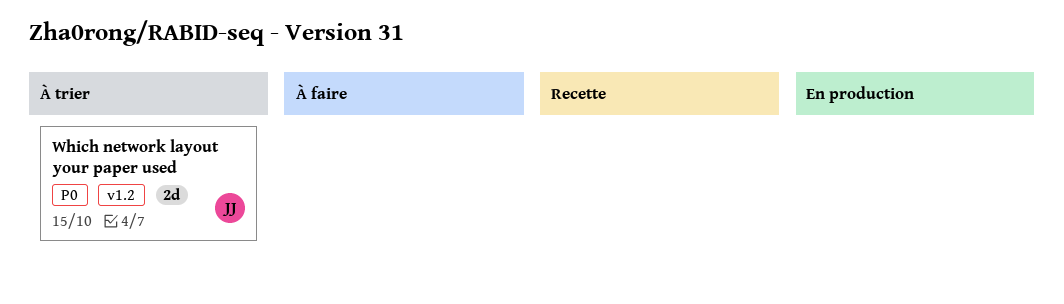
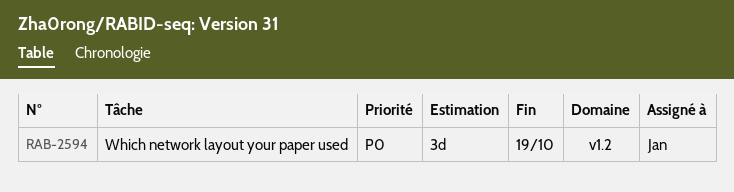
Which network layout your paper used, estimate: 2d -> 3d
Which network layout your paper used, due: Oct 15 -> Oct 19

